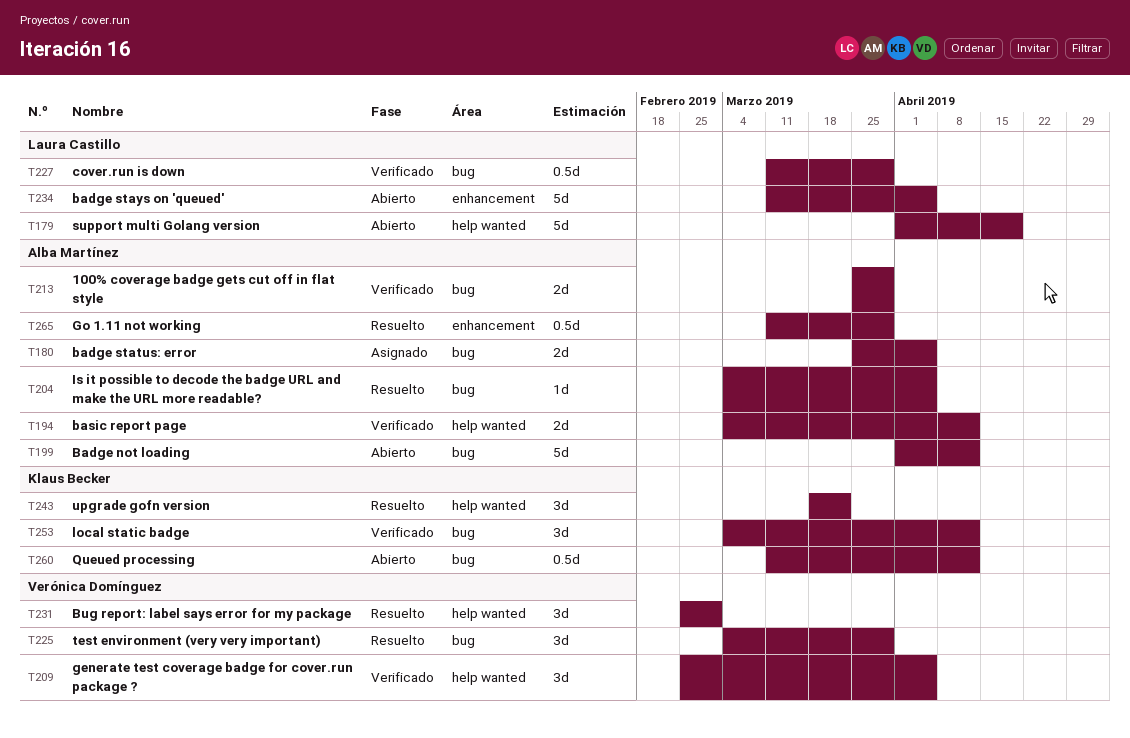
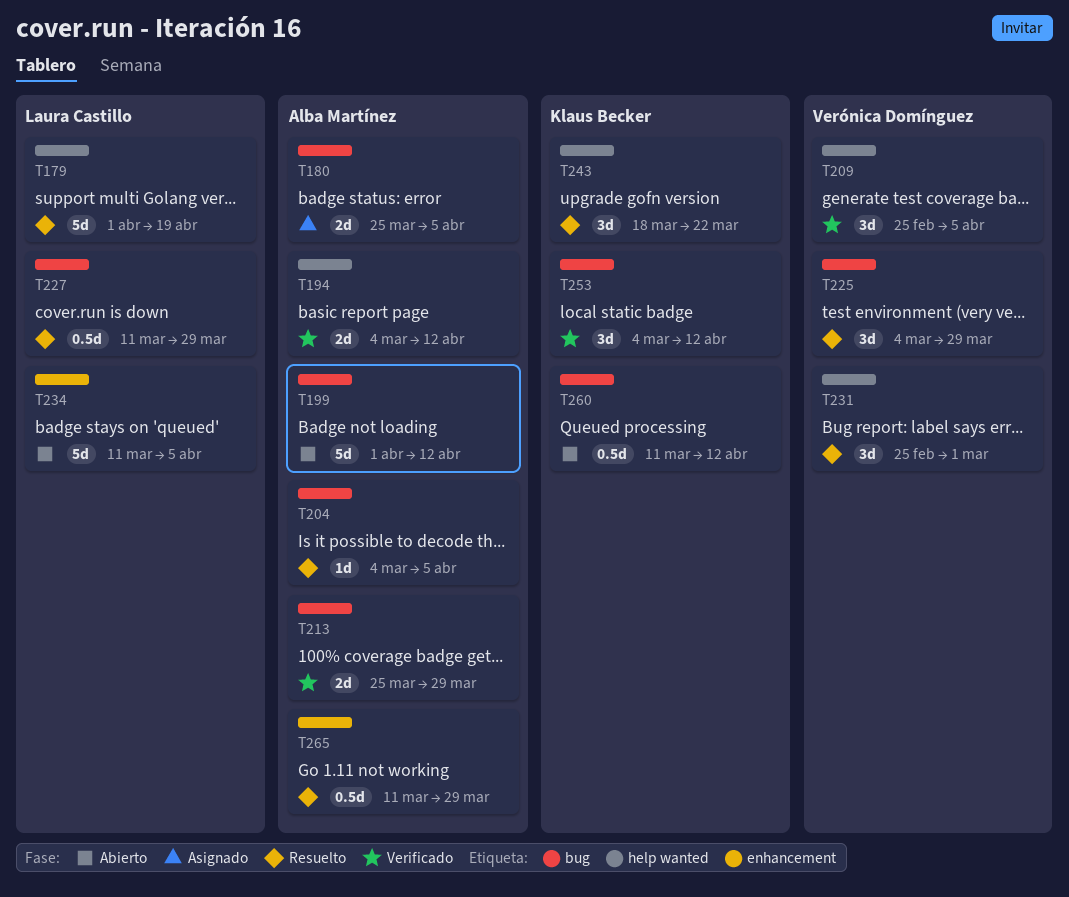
T179, status: Abierto -> Resuelto
T227, status: Verificado -> Resuelto

